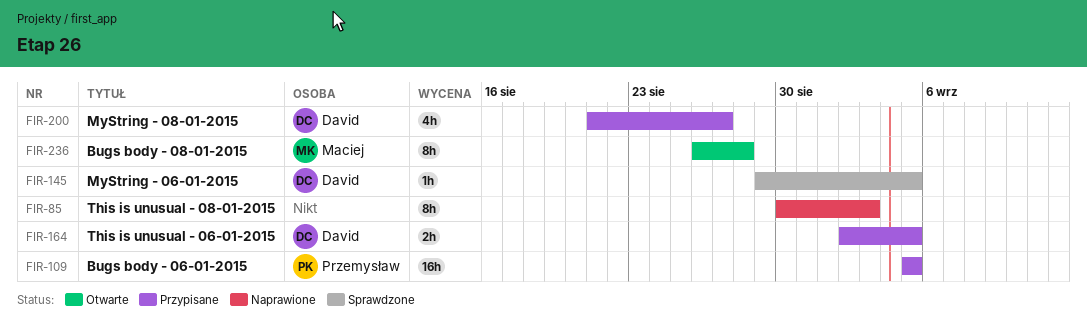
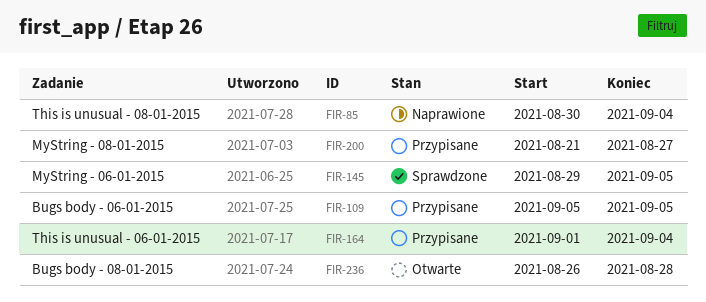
FIR-85, due: Sep 3 -> Sep 4
FIR-164, start: Sep 2 -> Sep 1
FIR-164, due: Sep 5 -> Sep 4

